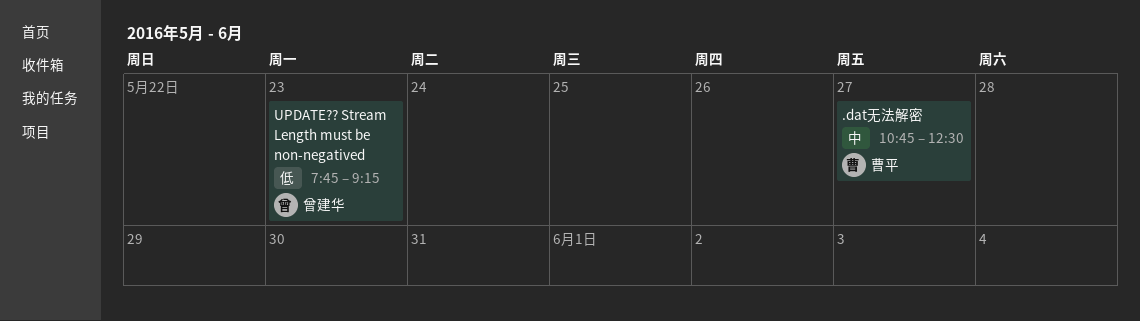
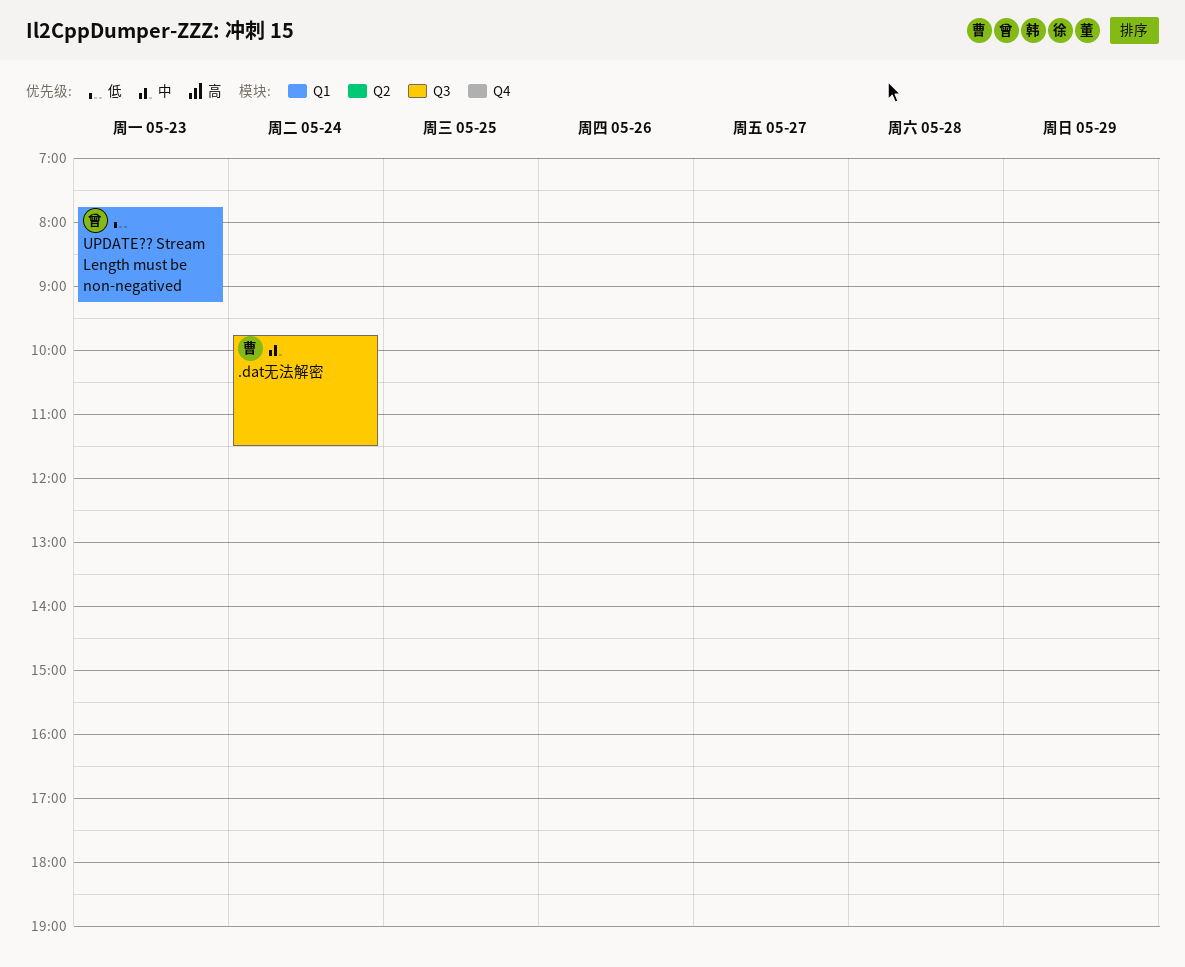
.dat无法解密, day: May 27 -> May 24
.dat无法解密, begins: 10:45 -> 09:45
.dat无法解密, ends: 12:30 -> 11:30

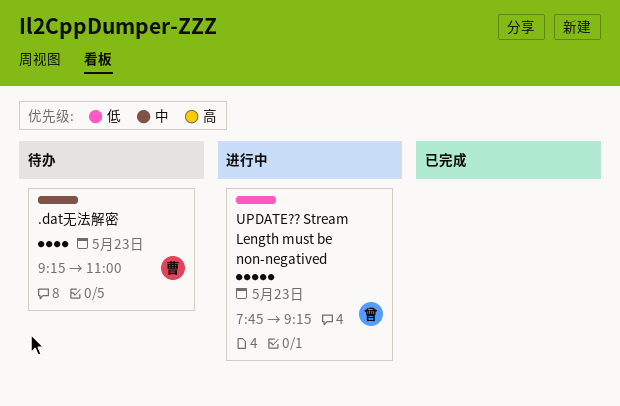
.dat无法解密, day: May 24 -> May 23
.dat无法解密, begins: 09:45 -> 09:15
.dat无法解密, ends: 11:30 -> 11:00

